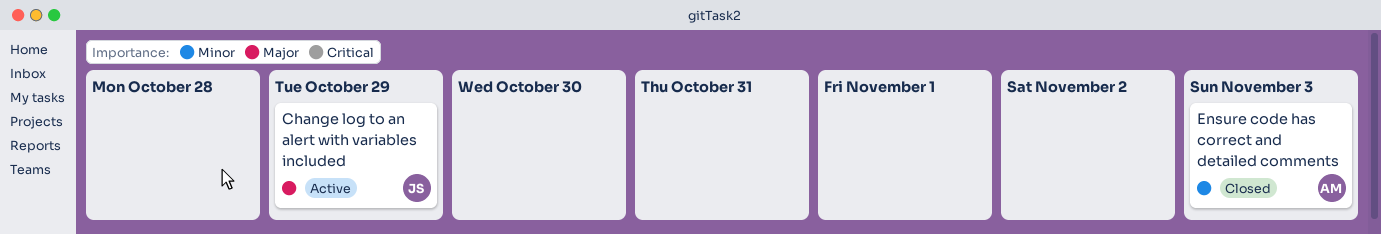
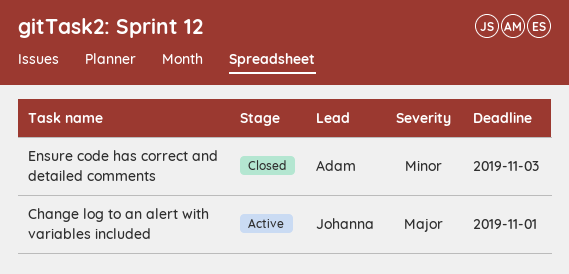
Change log to an alert with variables included, due: Oct 29 -> Nov 1

